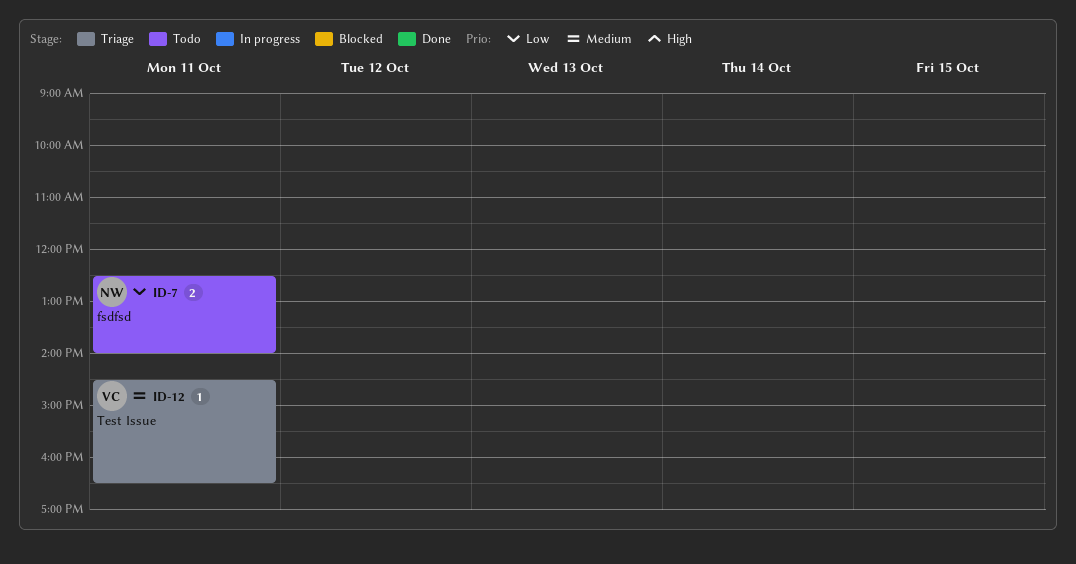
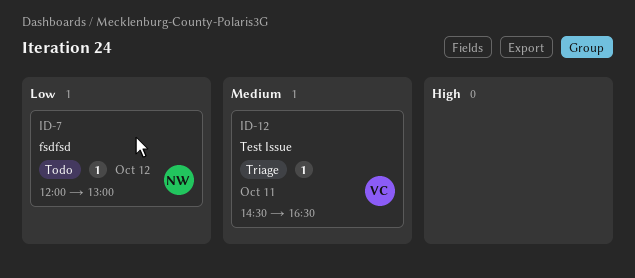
ID-7, estimate: 2 -> 1
ID-7, day: Oct 11 -> Oct 12
ID-7, begins: 12:30 -> 12:00
ID-7, ends: 14:00 -> 13:00

